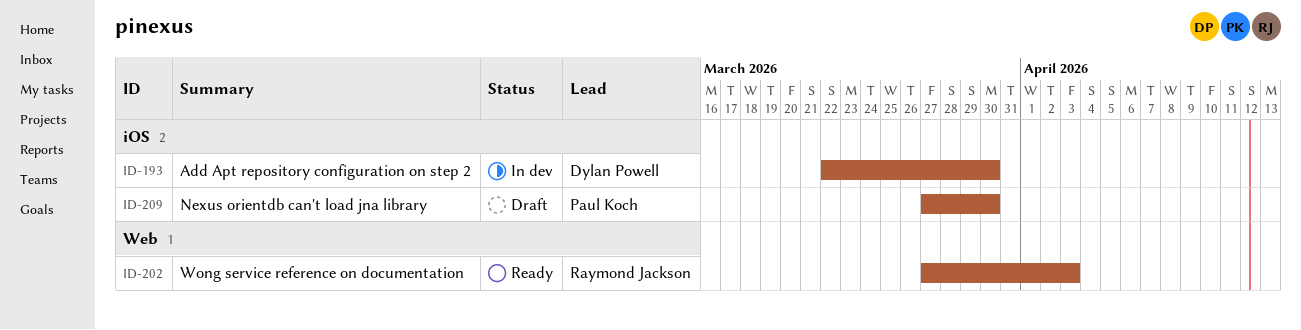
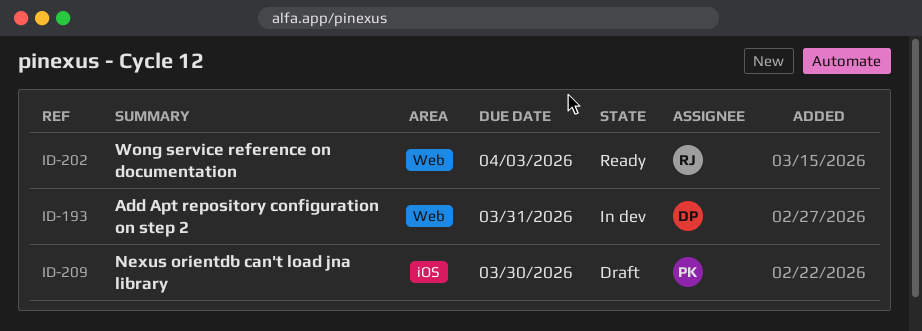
ID-193, label: iOS -> Web
ID-193, due: Mar 30 -> Mar 31

